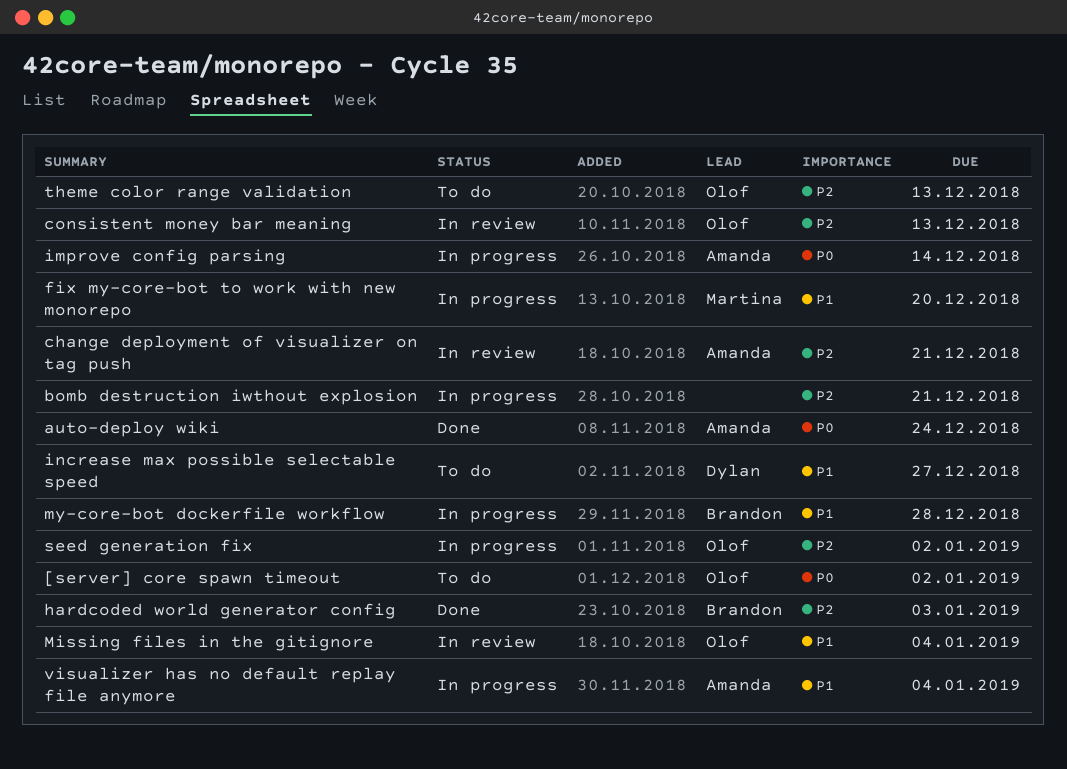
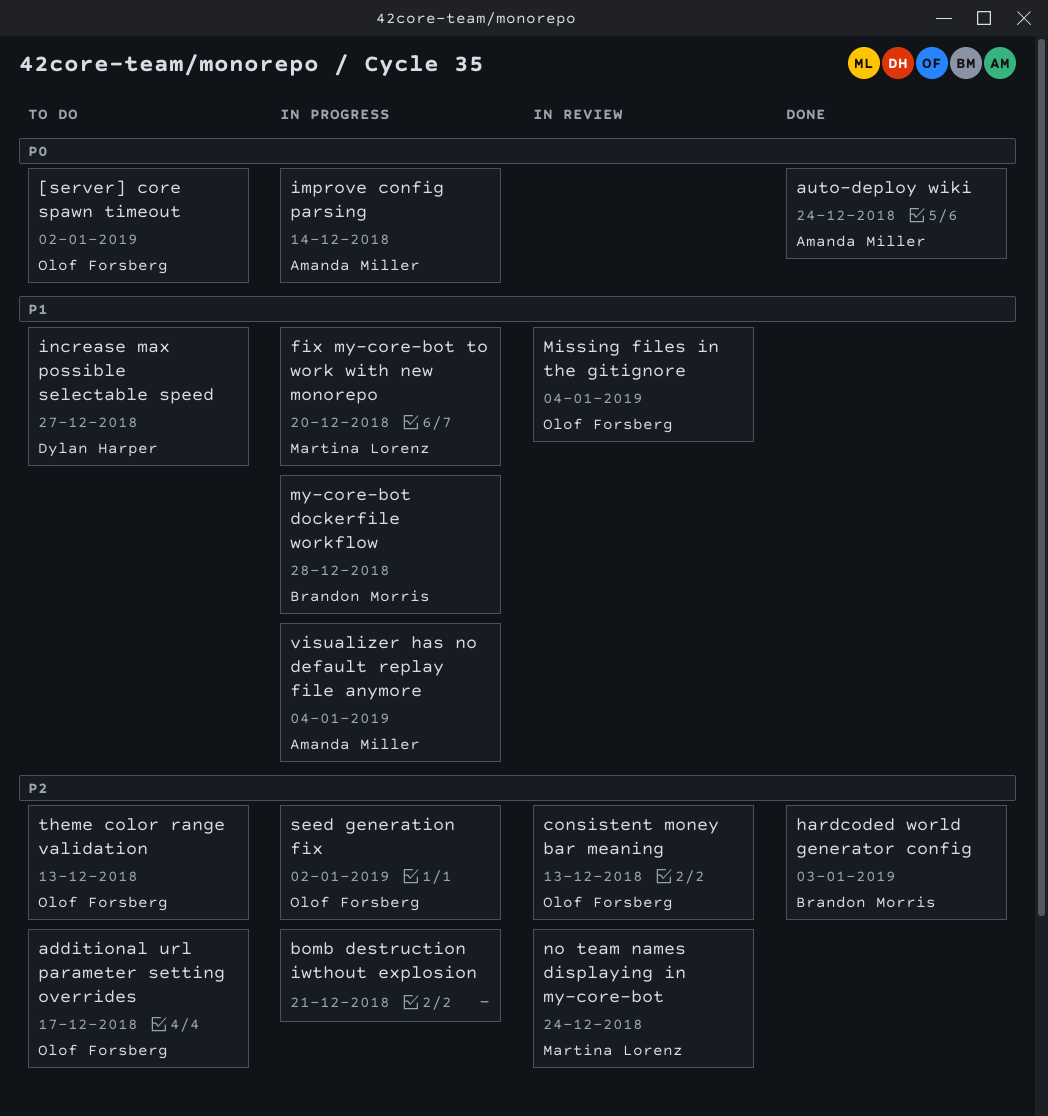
additional url parameter setting overrides: none -> present
change deployment of visualizer on tag push: present -> none
no team names displaying in my-core-bot: none -> present

